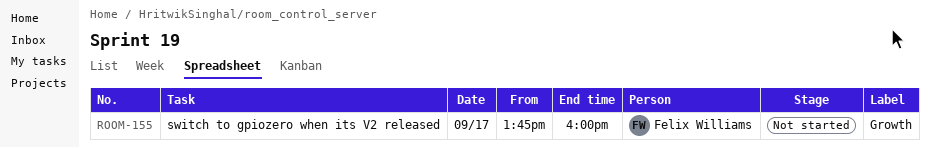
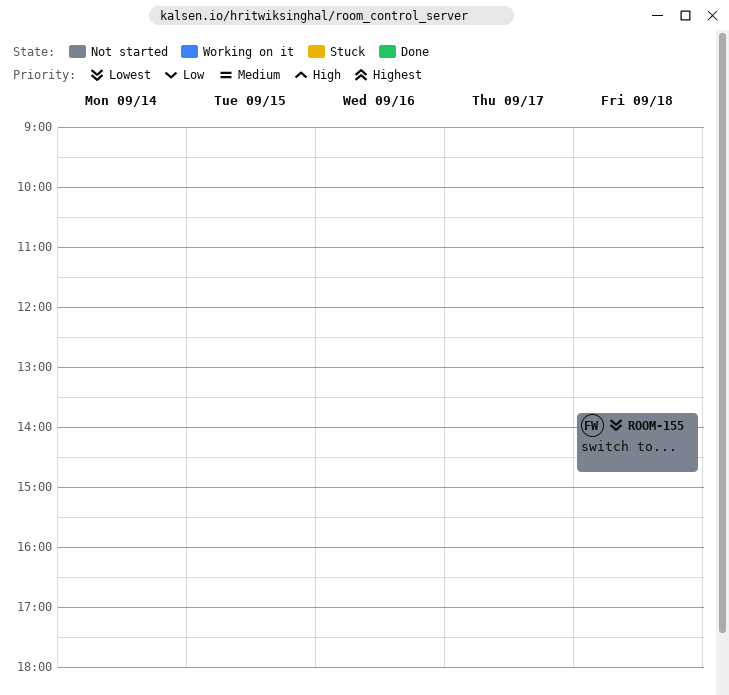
ROOM-155, day: Sep 17 -> Sep 18
ROOM-155, ends: 16:00 -> 14:45

